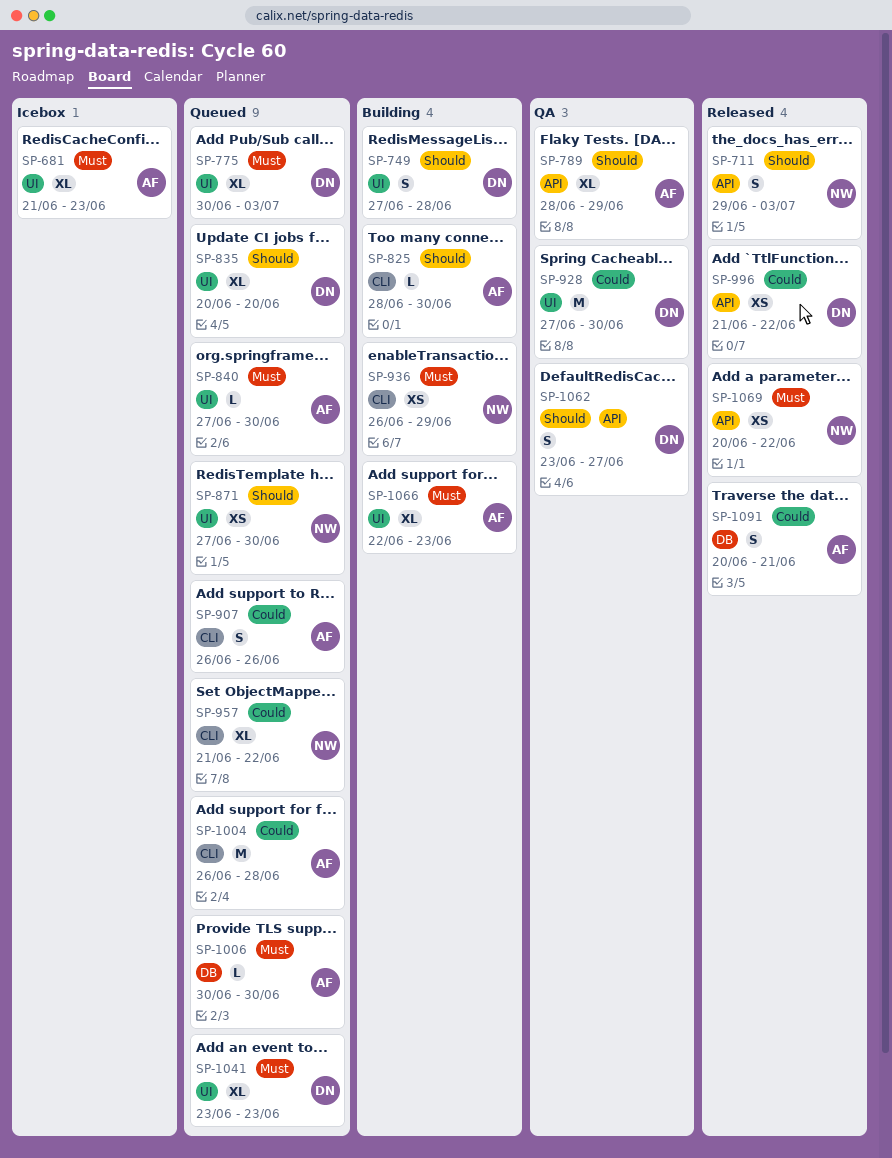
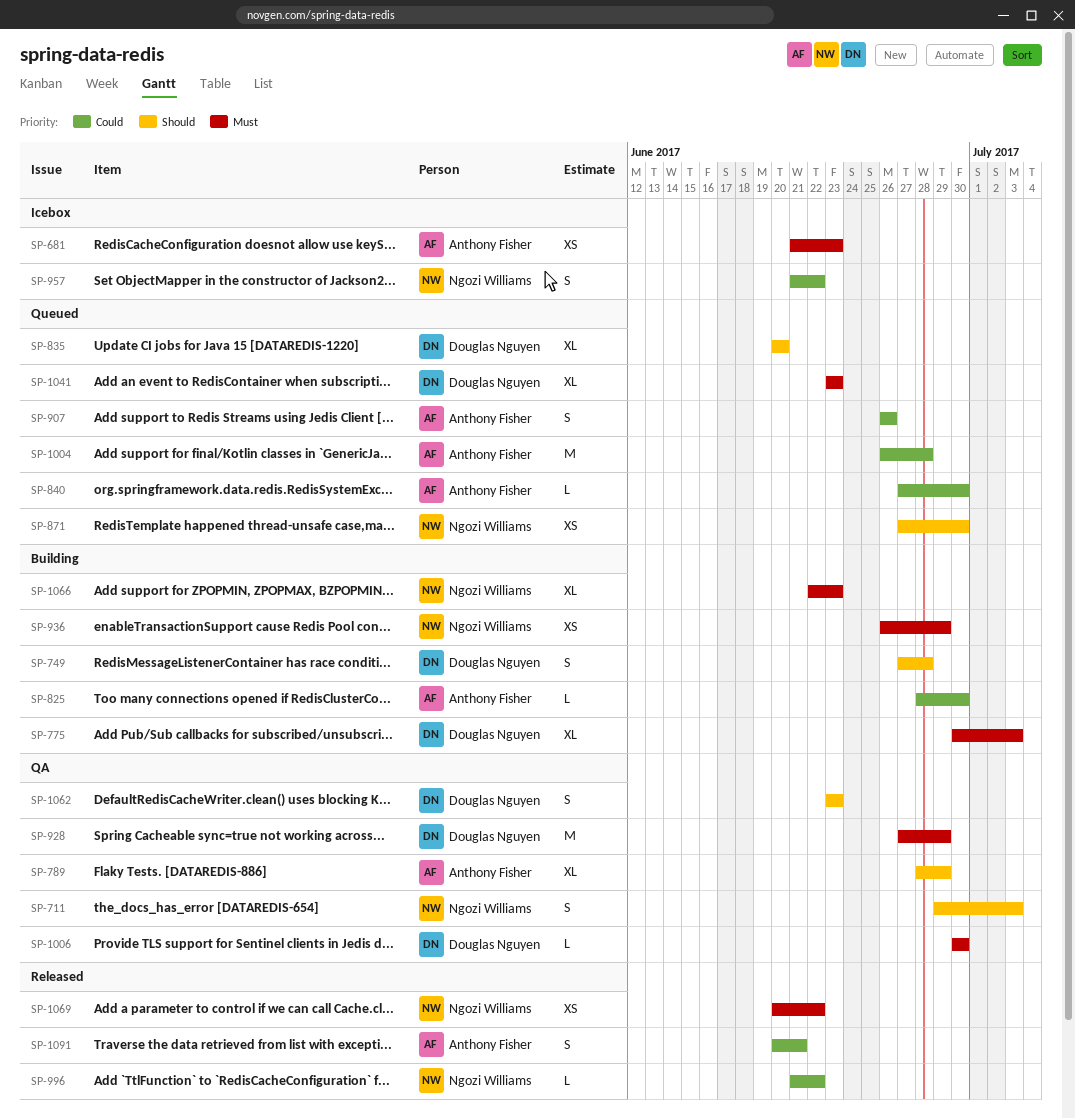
SP-681, estimate: XL -> XS
SP-711, status: Released -> QA
SP-775, status: Queued -> Building
SP-825, priority: Should -> Could
SP-840, priority: Must -> Could
SP-928, priority: Could -> Must
SP-928, due: Jun 30 -> Jun 29
SP-957, status: Queued -> Icebox
SP-957, estimate: XL -> S
SP-996, owner: Douglas Nguyen -> Ngozi Williams
SP-996, estimate: XS -> L
SP-1006, status: Queued -> QA
SP-1006, owner: Anthony Fisher -> Douglas Nguyen
SP-1062, due: Jun 27 -> Jun 23
SP-1066, owner: Anthony Fisher -> Ngozi Williams

